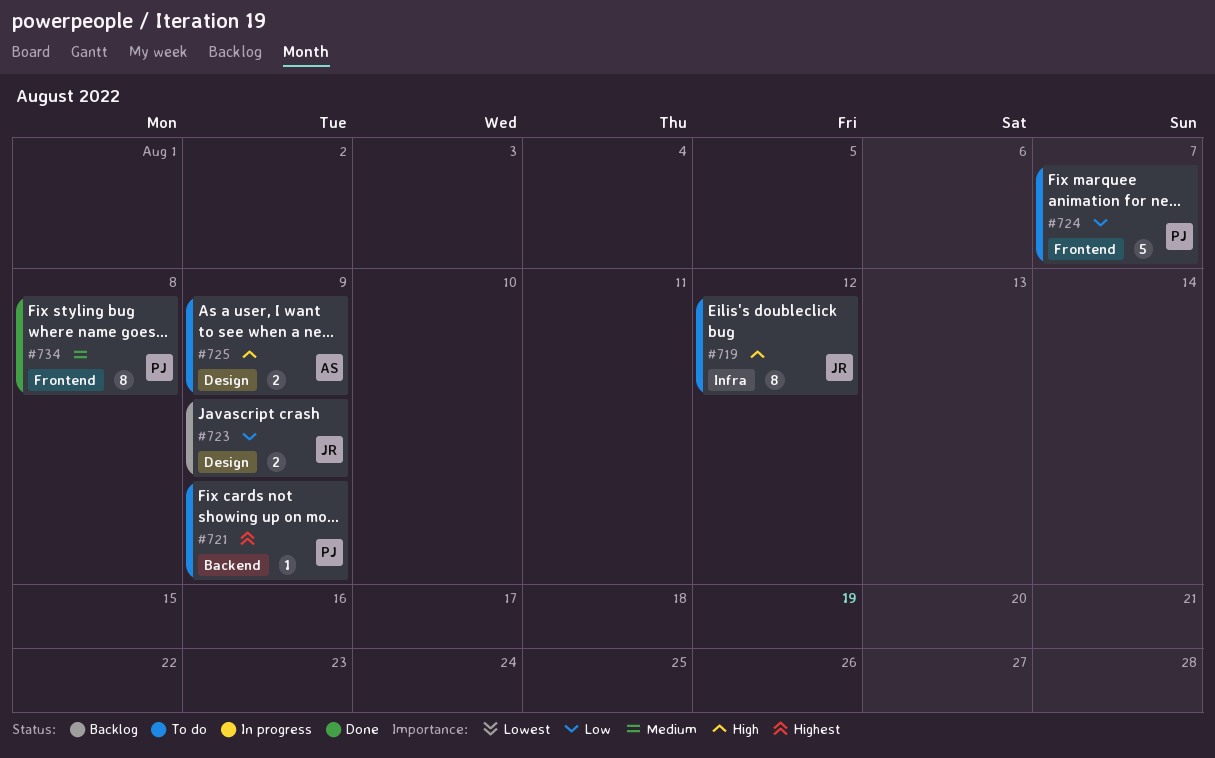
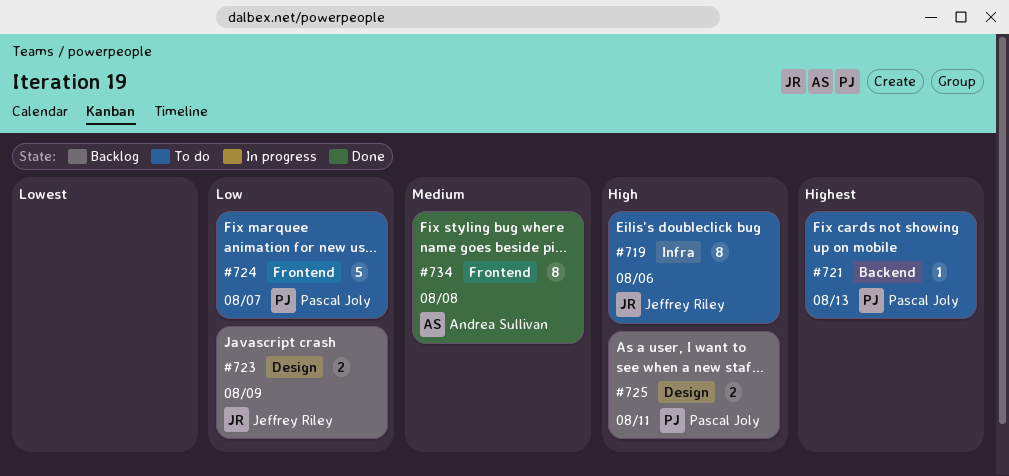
#719, due: Aug 12 -> Aug 6
#721, due: Aug 9 -> Aug 13
#725, status: To do -> Backlog
#725, owner: Andrea Sullivan -> Pascal Joly
#725, due: Aug 9 -> Aug 11
#734, owner: Pascal Joly -> Andrea Sullivan

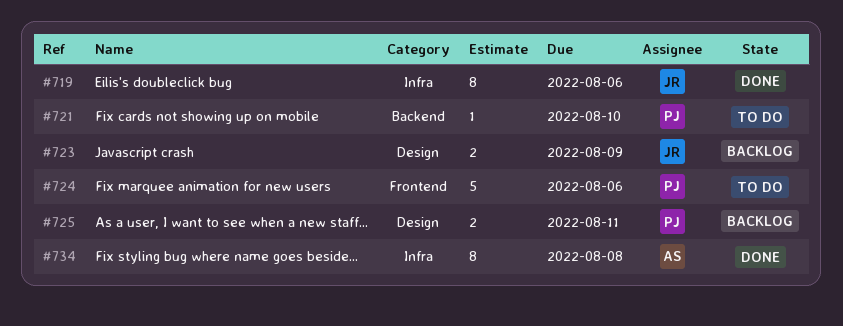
#719, status: To do -> Done
#721, due: Aug 13 -> Aug 10
#724, due: Aug 7 -> Aug 6
#734, label: Frontend -> Infra

